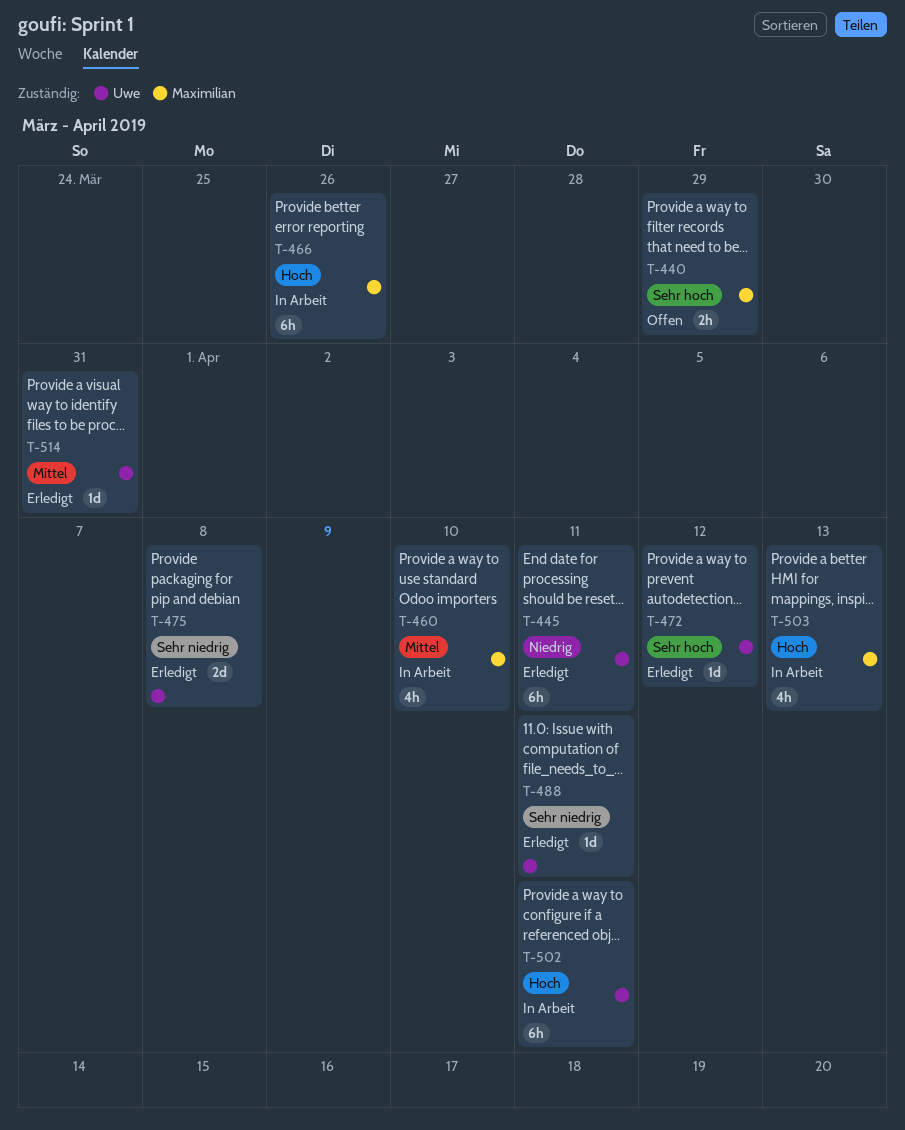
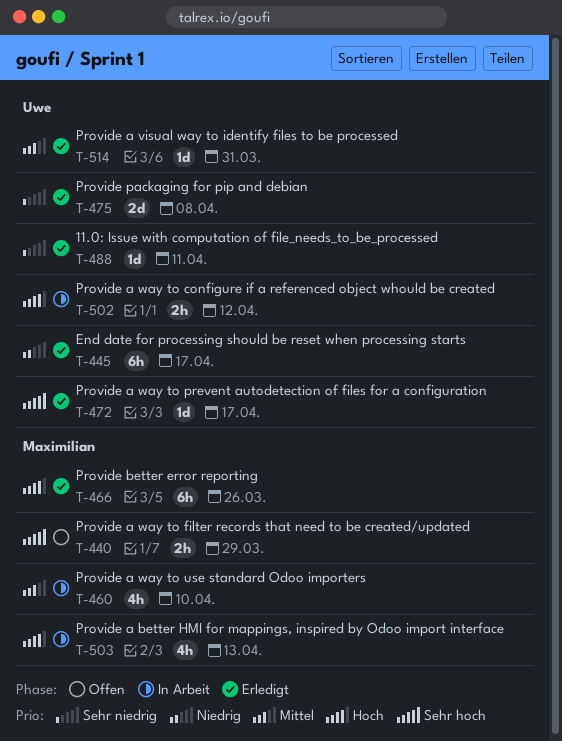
T-445, due: Apr 11 -> Apr 17
T-466, status: In Arbeit -> Erledigt
T-472, due: Apr 12 -> Apr 17
T-502, estimate: 6h -> 2h
T-502, due: Apr 11 -> Apr 12

